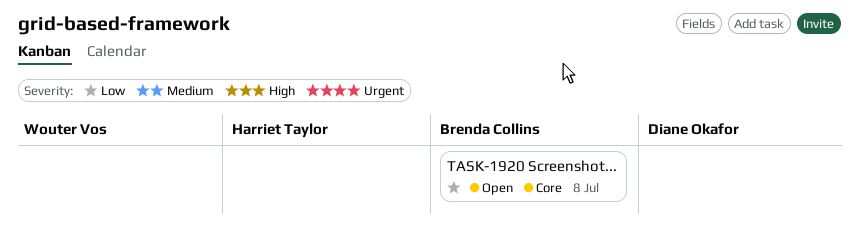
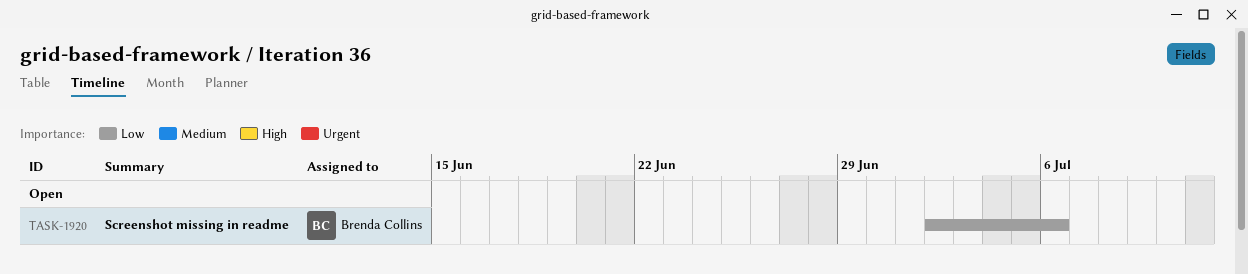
TASK-1920, due: Jul 8 -> Jul 6

